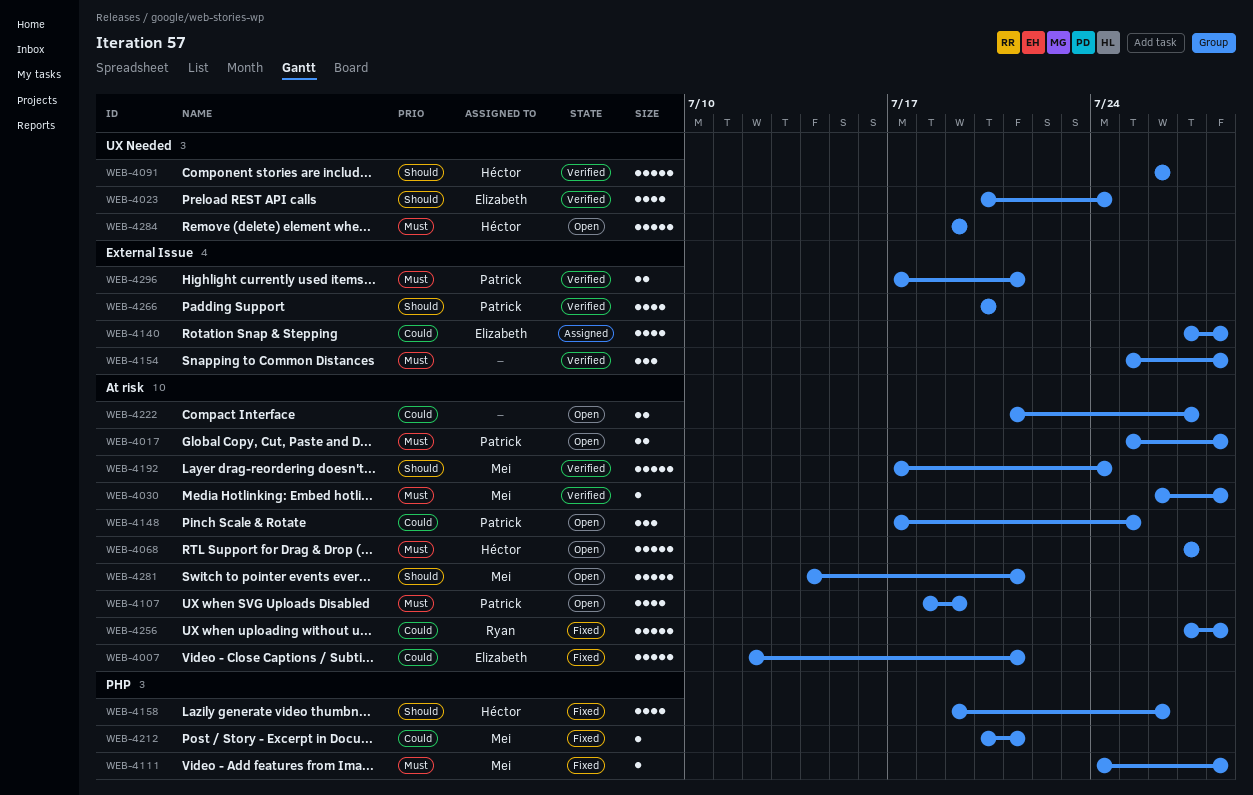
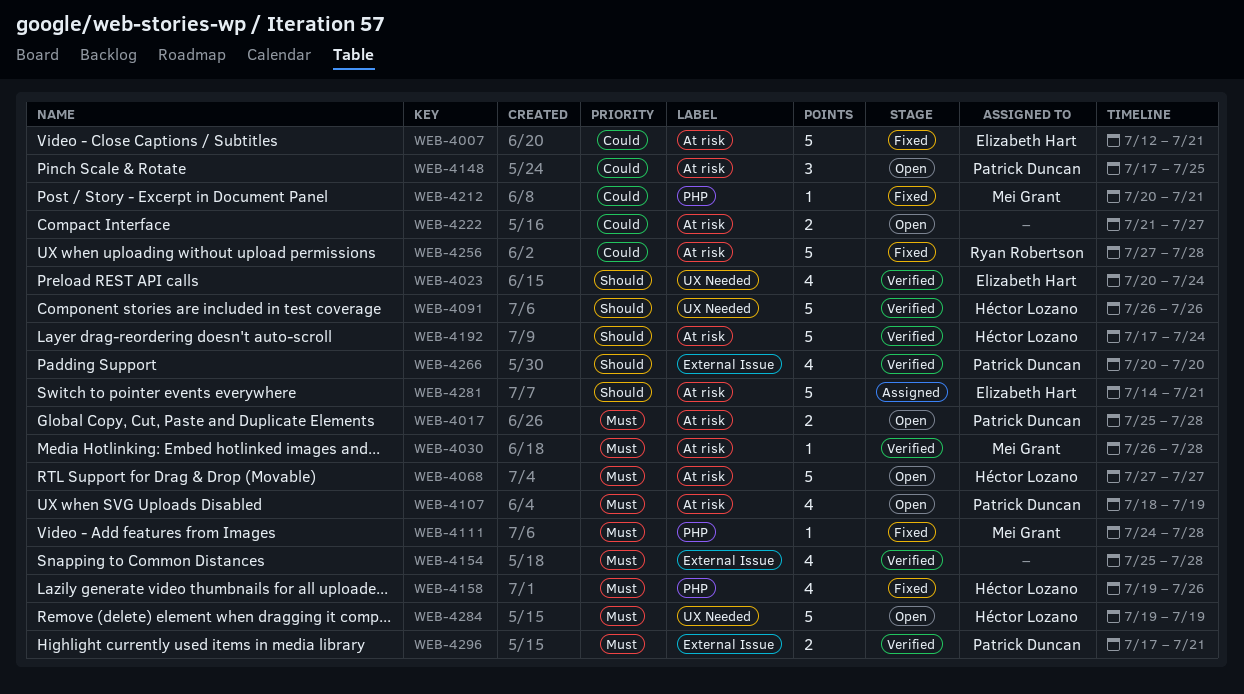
WEB-4140: present -> none
WEB-4154, estimate: 3 -> 4
WEB-4158, priority: Should -> Must
WEB-4192, owner: Mei Grant -> Héctor Lozano
WEB-4281, status: Open -> Assigned
WEB-4281, owner: Mei Grant -> Elizabeth Hart

